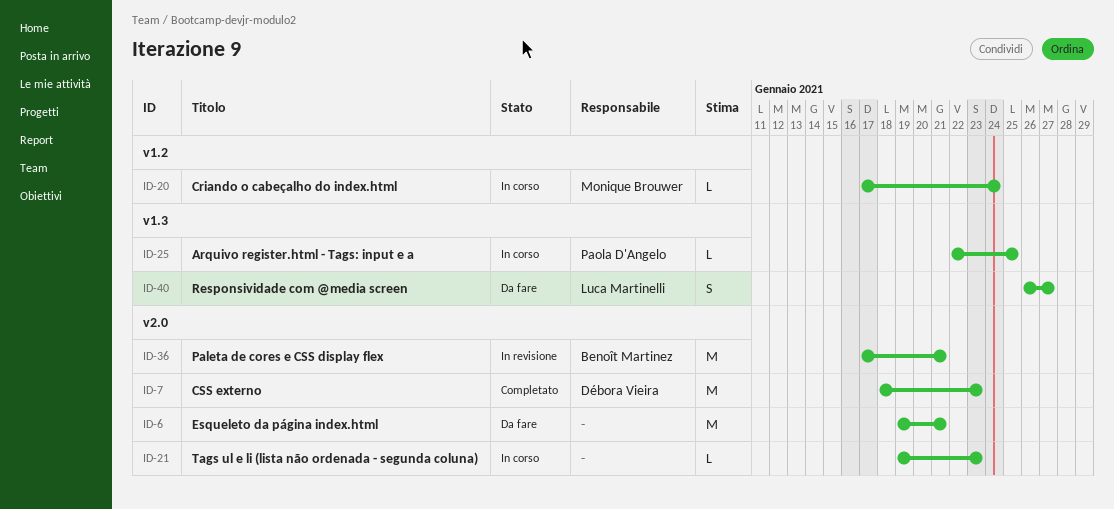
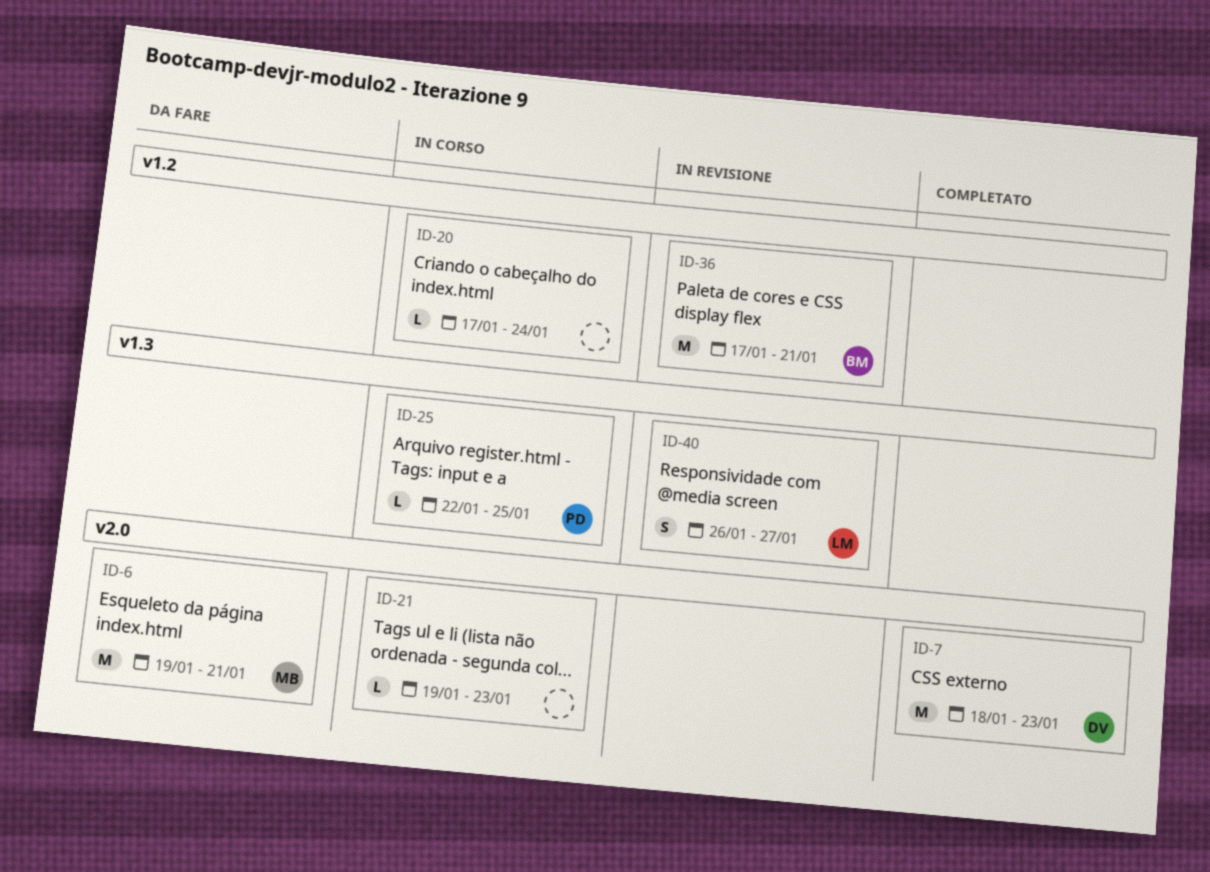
ID-6, owner: none -> Monique Brouwer
ID-20, owner: Monique Brouwer -> none
ID-36, label: v2.0 -> v1.2
ID-40, status: Da fare -> In revisione

